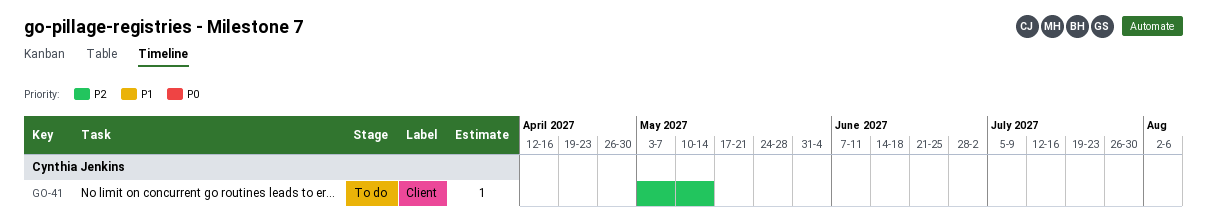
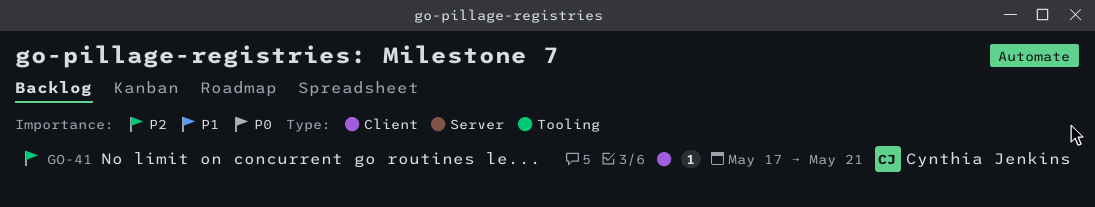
GO-41, start: May 3 -> May 17
GO-41, due: May 14 -> May 21

